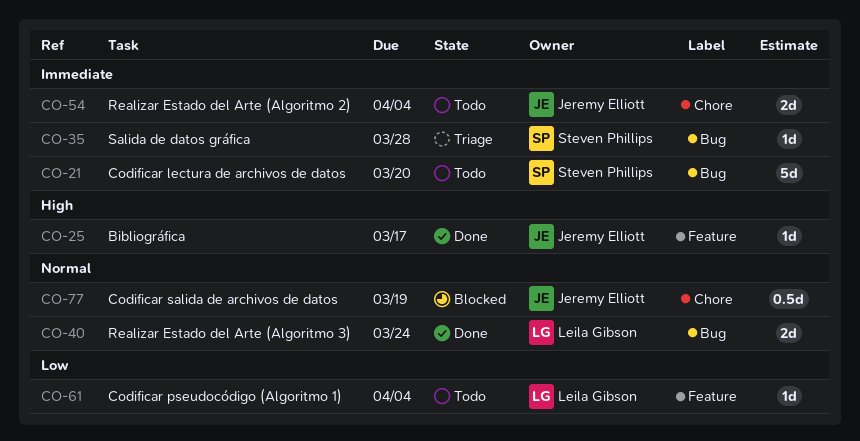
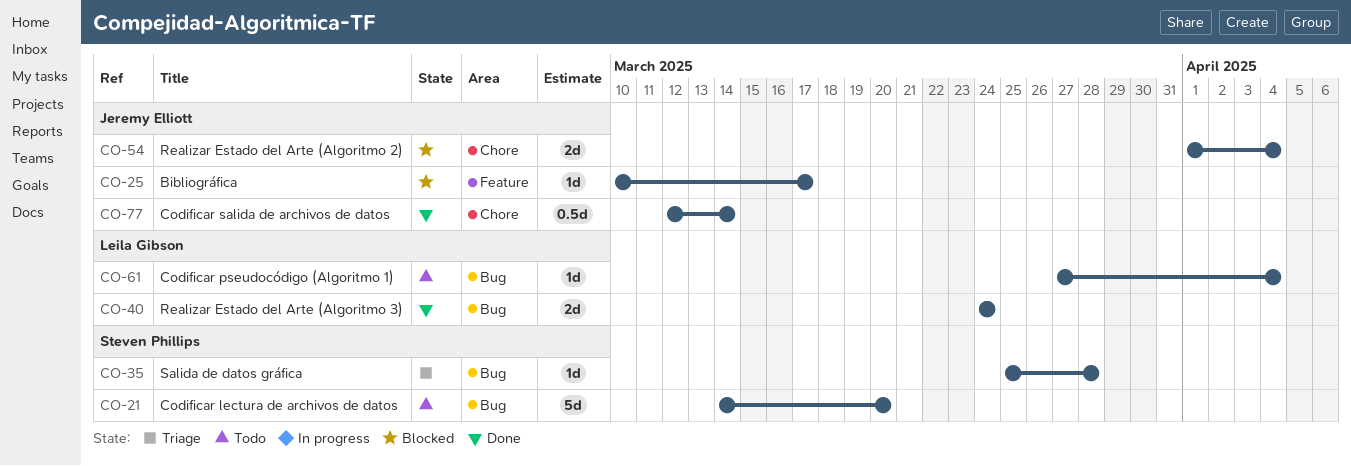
CO-25, status: Done -> Blocked
CO-54, status: Todo -> Blocked
CO-61, label: Feature -> Bug
CO-77, status: Blocked -> Done
CO-77, due: Mar 19 -> Mar 14

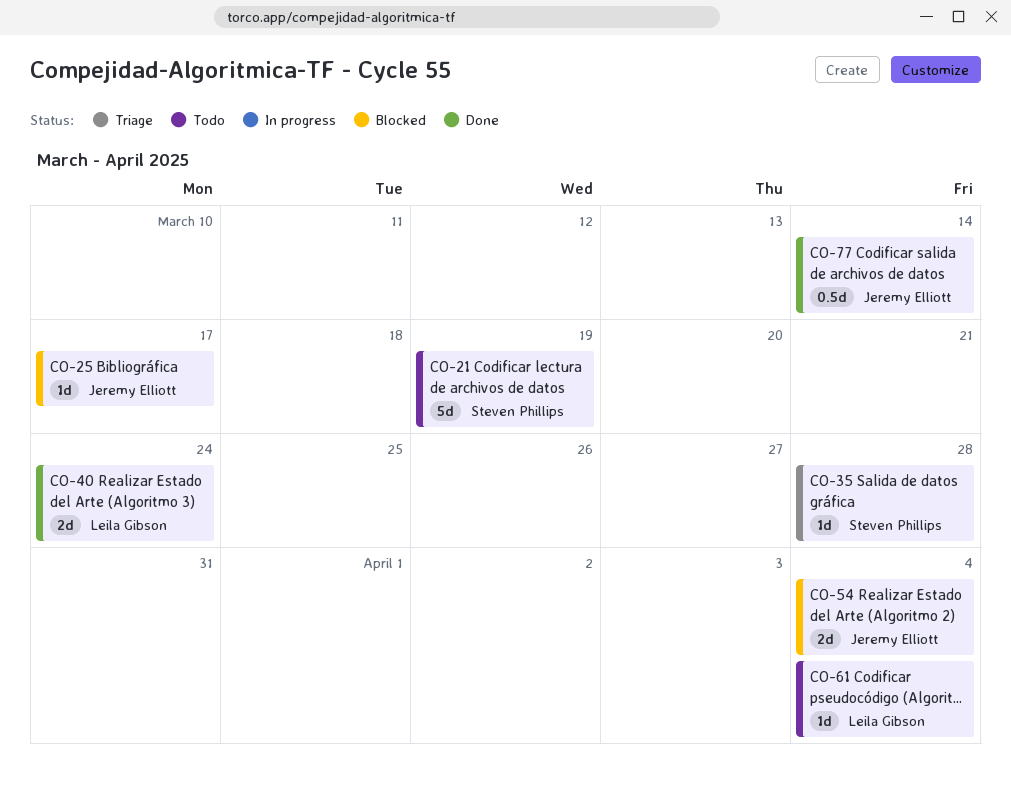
CO-21, due: Mar 20 -> Mar 19

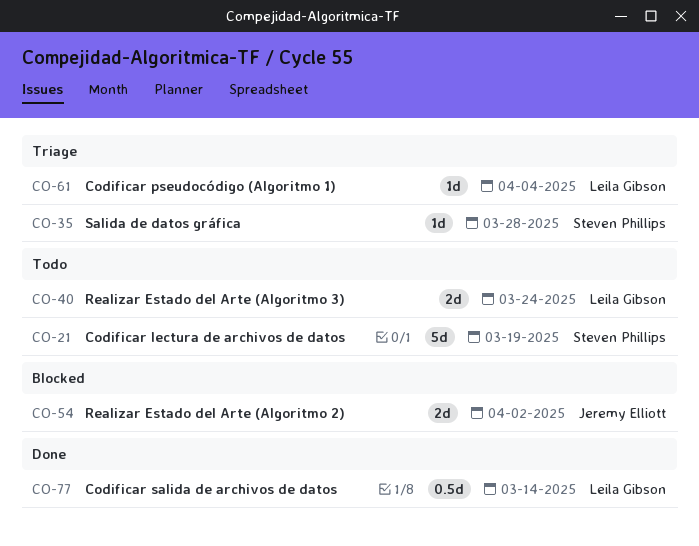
CO-25: present -> none
CO-40, status: Done -> Todo
CO-54, due: Apr 4 -> Apr 2
CO-61, status: Todo -> Triage
CO-77, owner: Jeremy Elliott -> Leila Gibson

